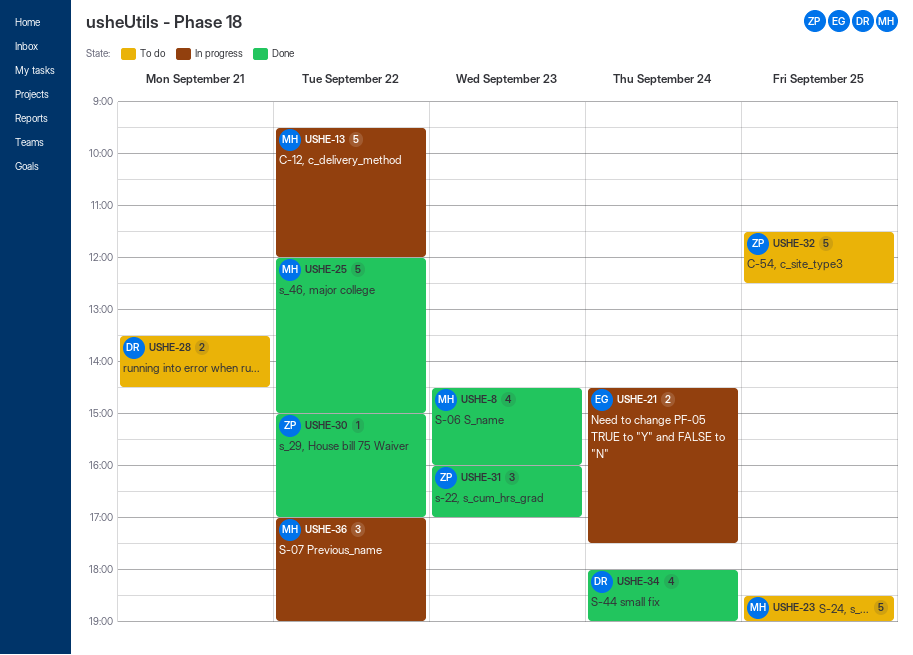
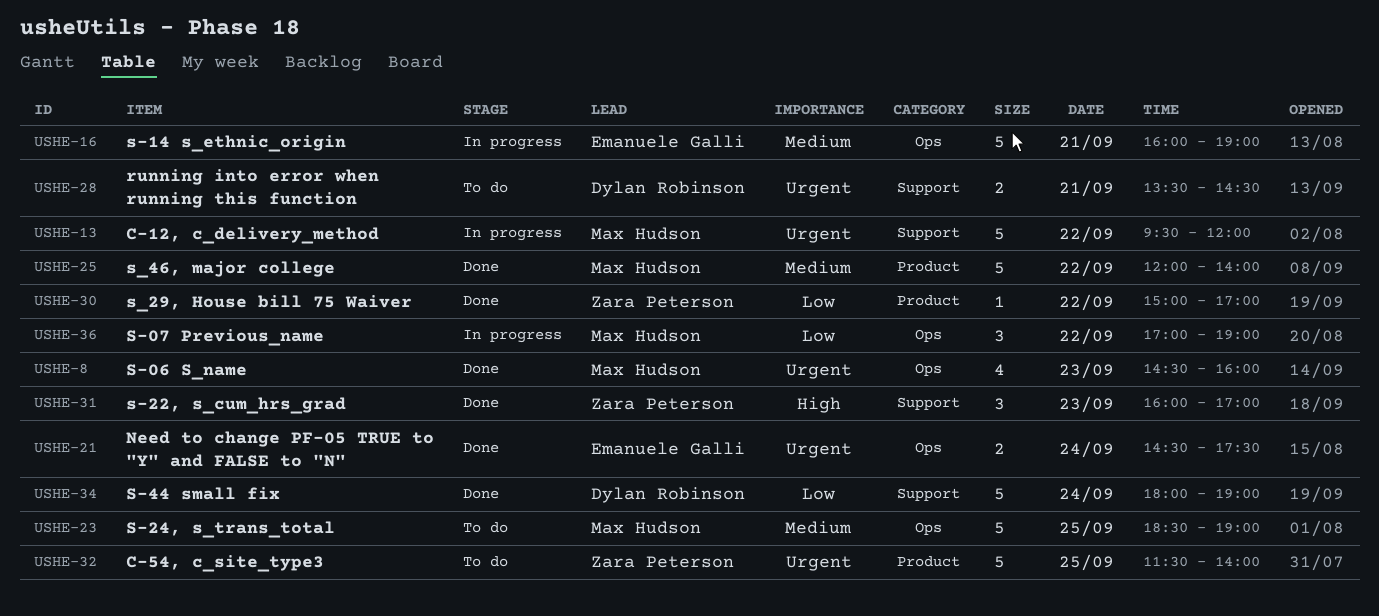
USHE-16: none -> present
USHE-21, status: In progress -> Done
USHE-25, ends: 15:00 -> 14:00
USHE-32, ends: 12:30 -> 14:00
USHE-34, estimate: 4 -> 5

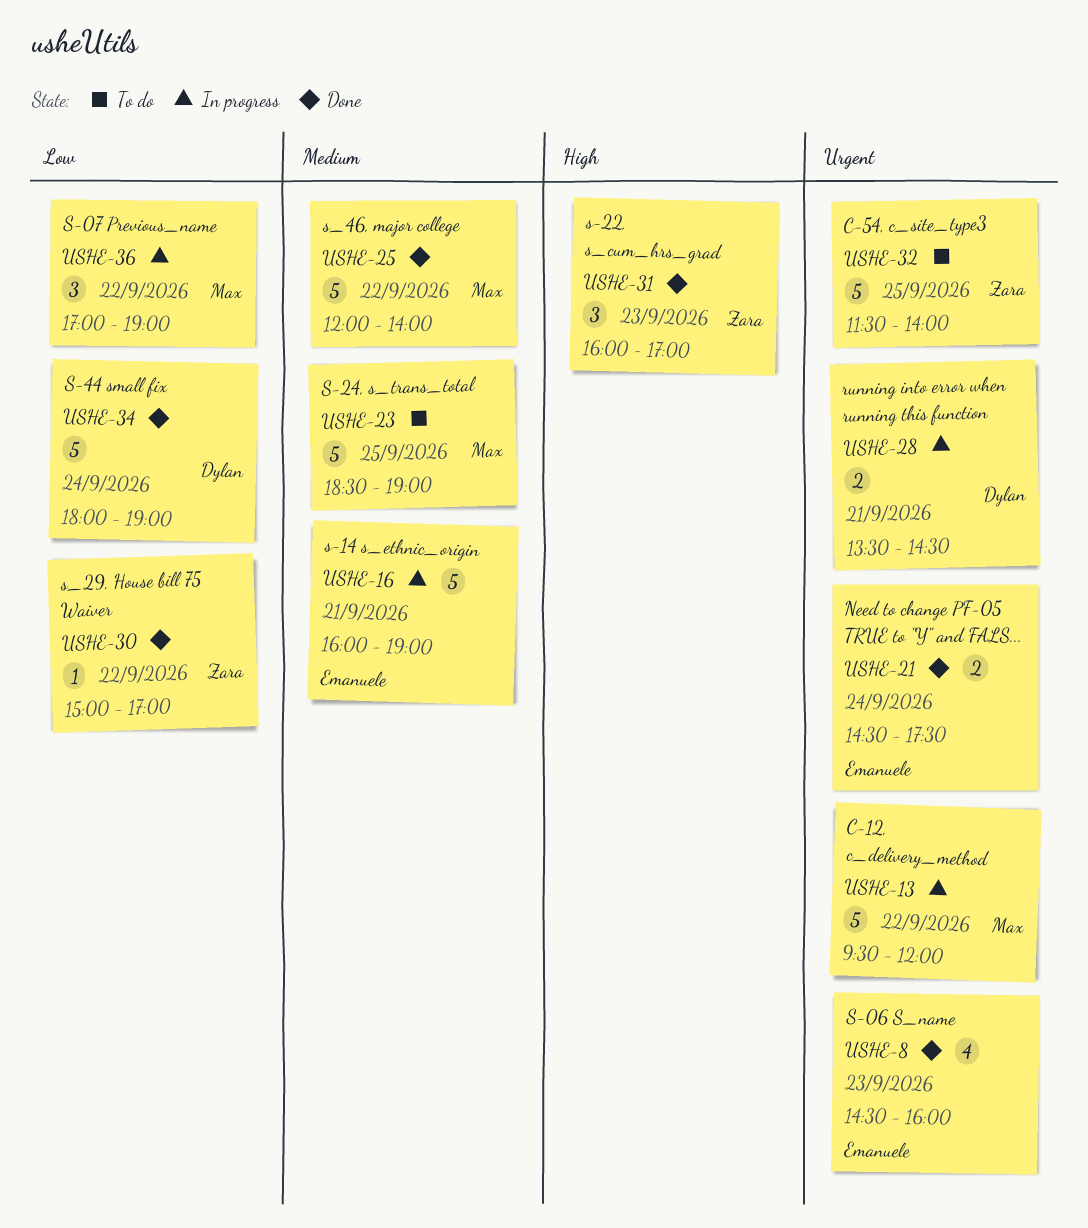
USHE-8, owner: Max Hudson -> Emanuele Galli
USHE-28, status: To do -> In progress

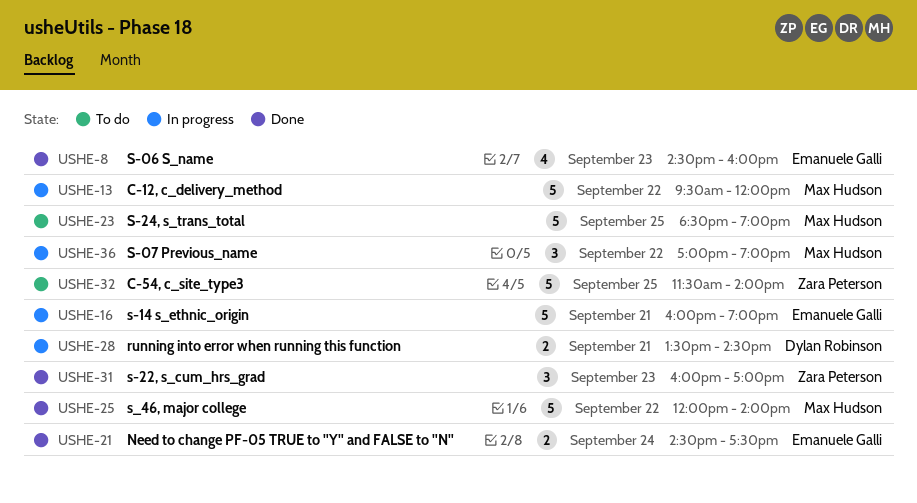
USHE-30: present -> none
USHE-34: present -> none

